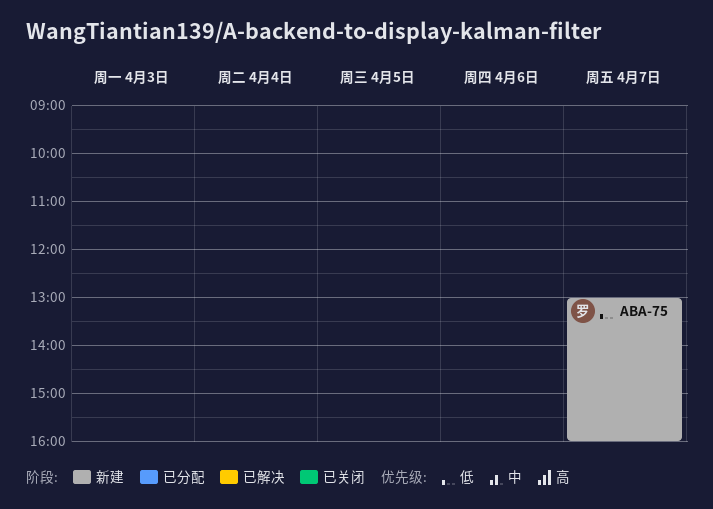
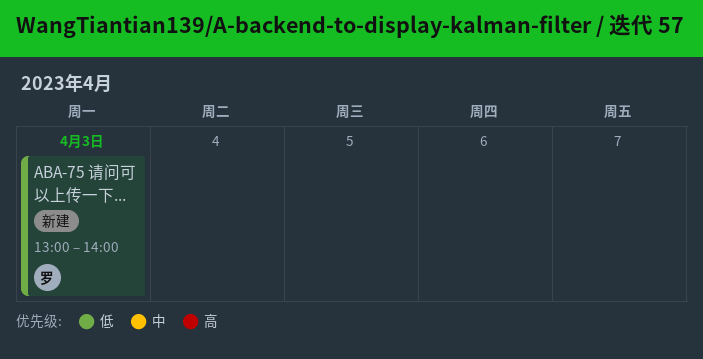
ABA-75, day: Apr 7 -> Apr 3
ABA-75, ends: 16:00 -> 14:00

